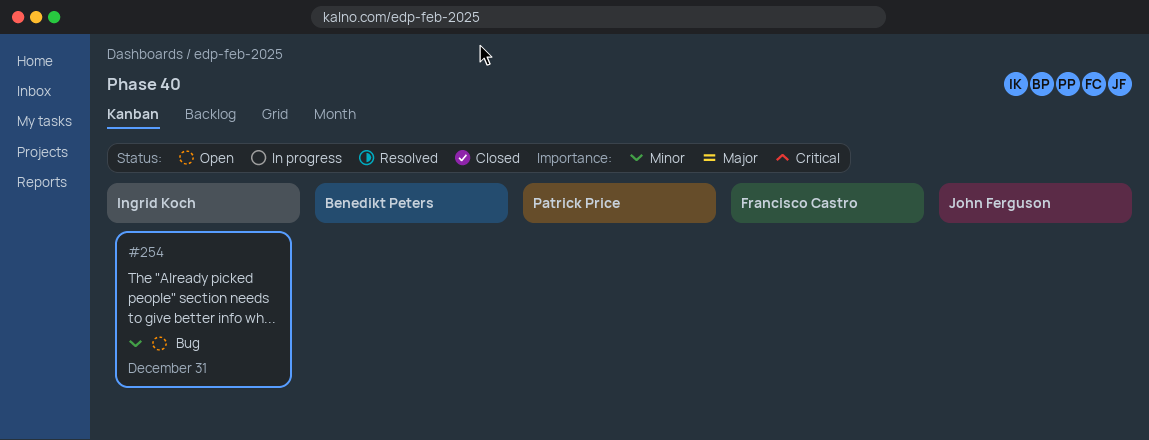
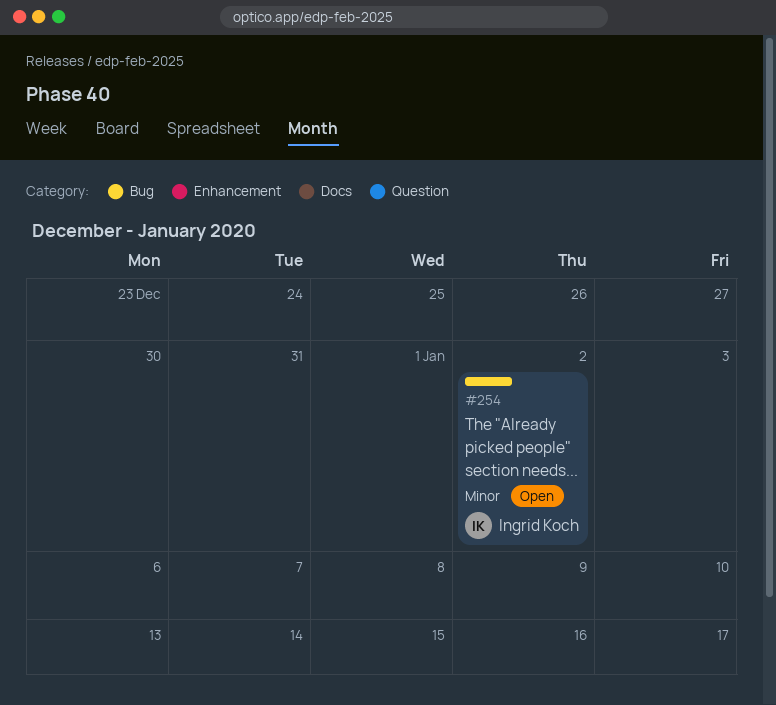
#254, due: Dec 31 -> Jan 2

